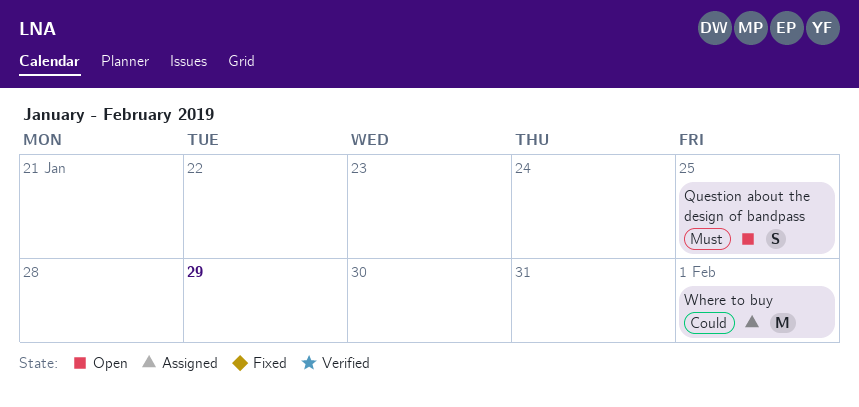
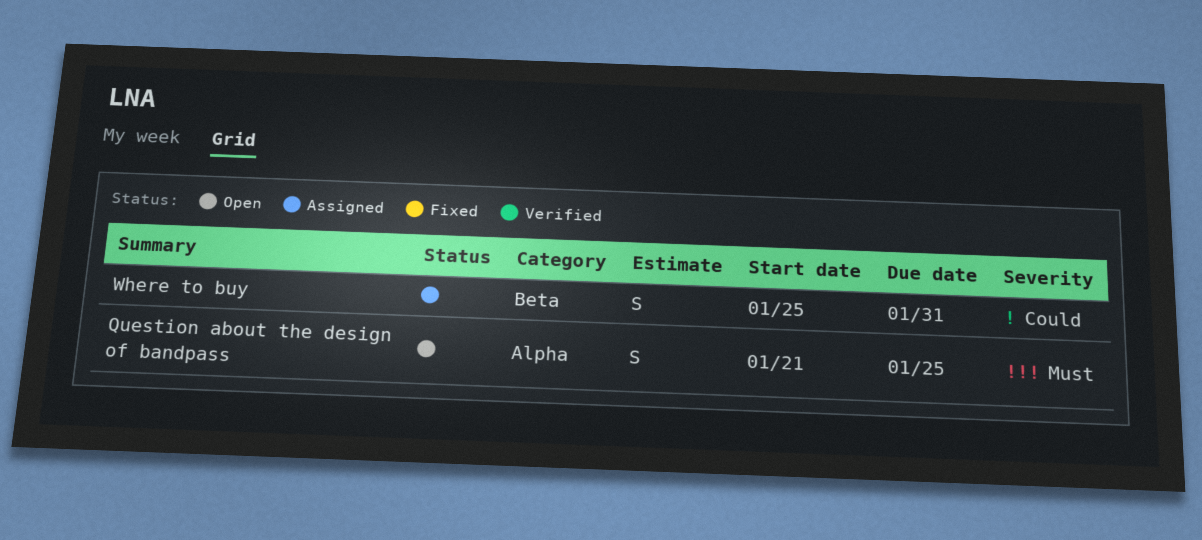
Where to buy, estimate: M -> S
Where to buy, due: Feb 1 -> Jan 31

